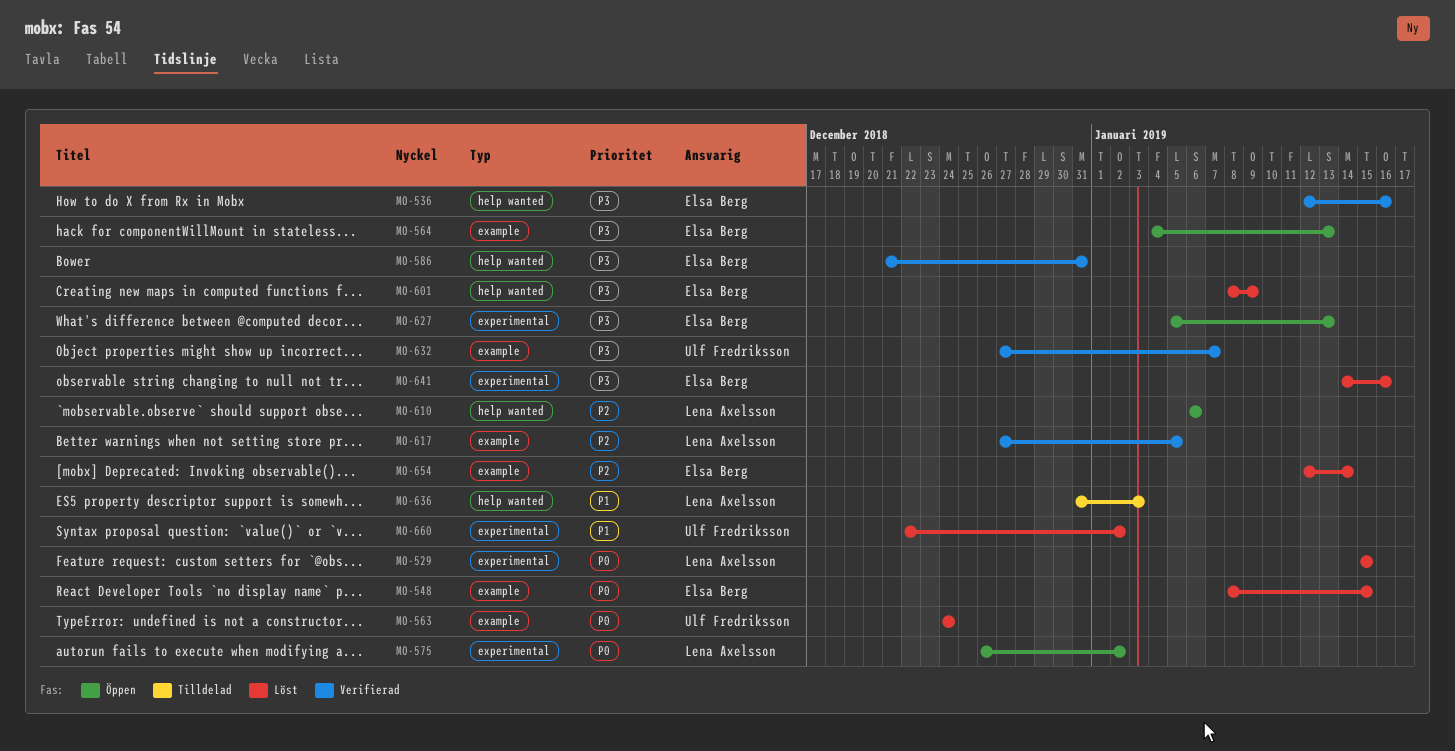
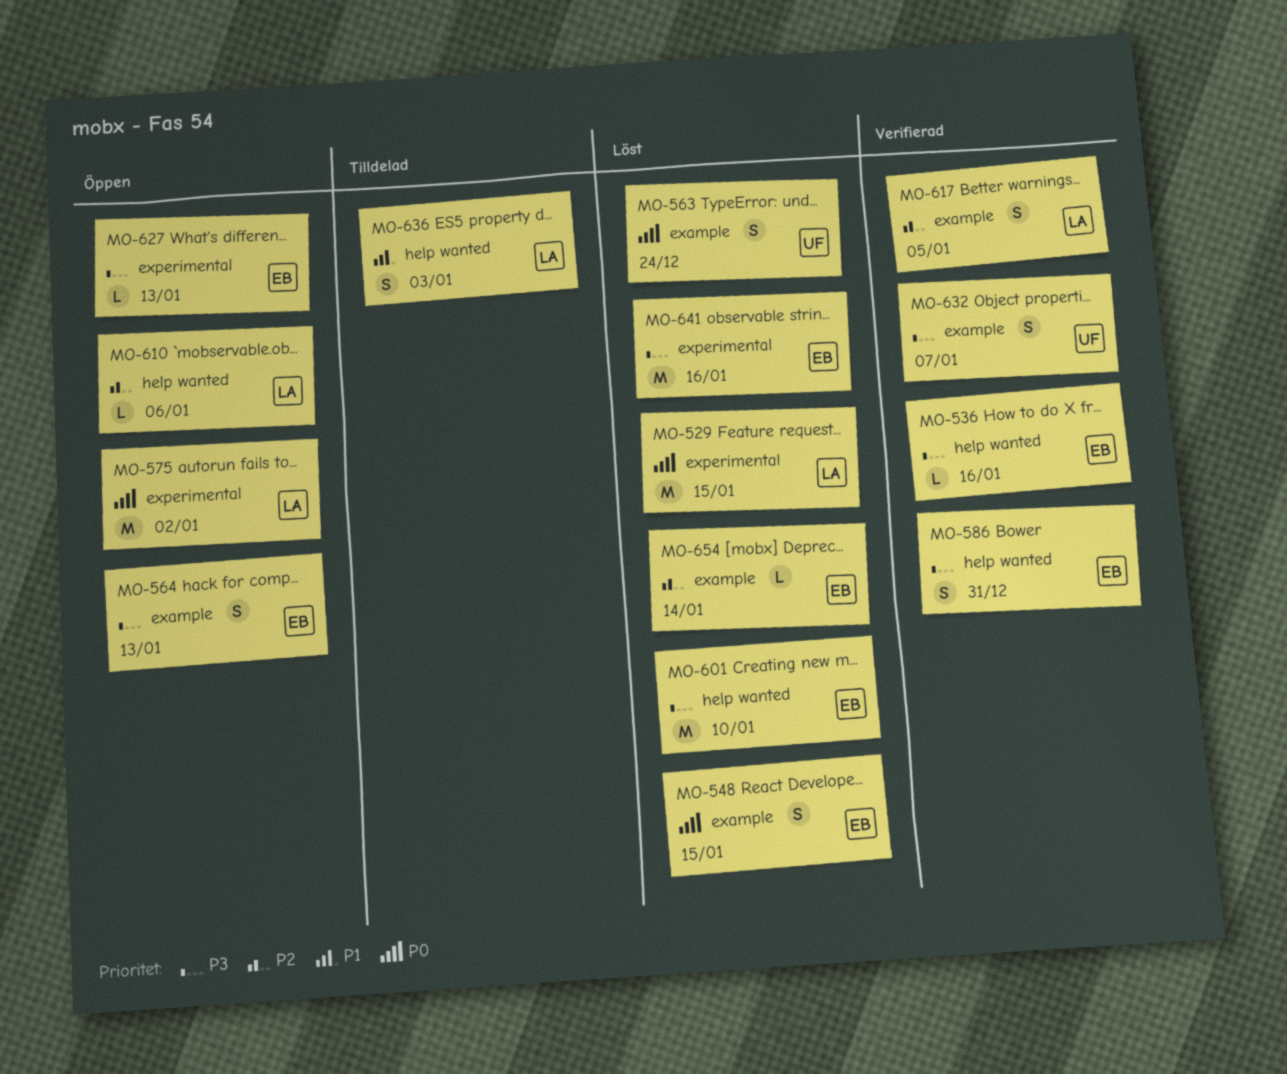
MO-601, due: Jan 9 -> Jan 10
MO-660: present -> none

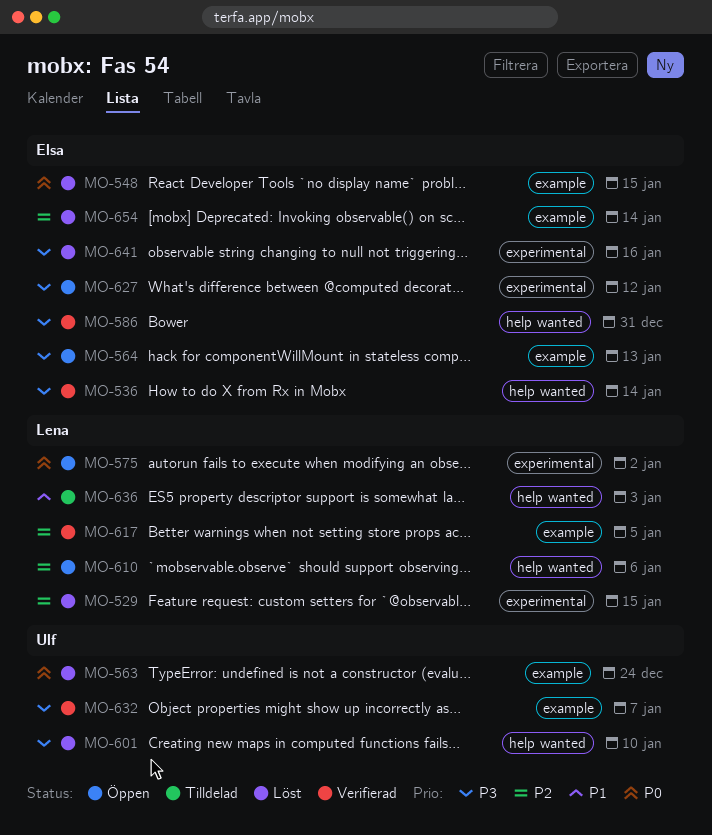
MO-529, priority: P0 -> P2
MO-536, due: Jan 16 -> Jan 14
MO-601, owner: Elsa -> Ulf
MO-627, due: Jan 13 -> Jan 12

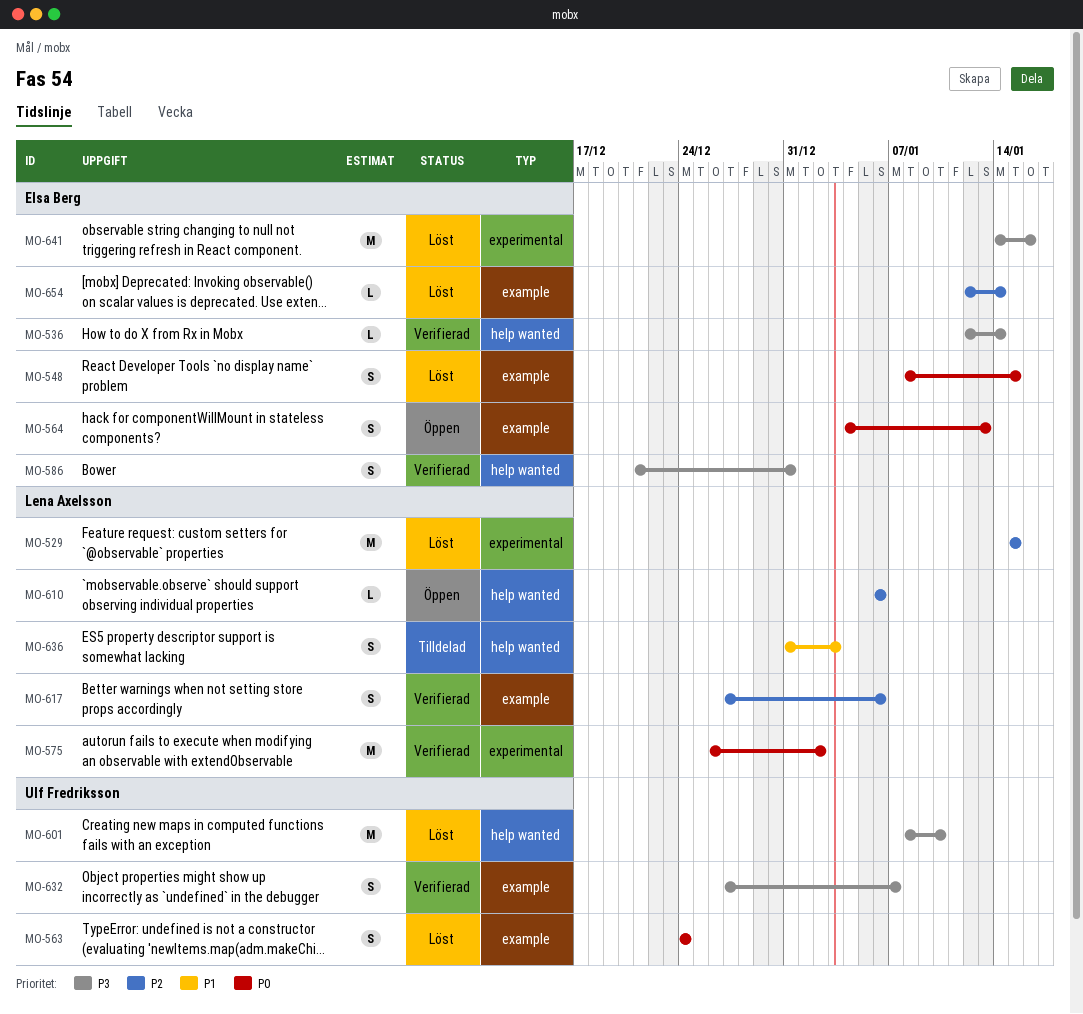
MO-564, priority: P3 -> P0
MO-575, status: Öppen -> Verifierad
MO-617, due: Jan 5 -> Jan 6
MO-627: present -> none

